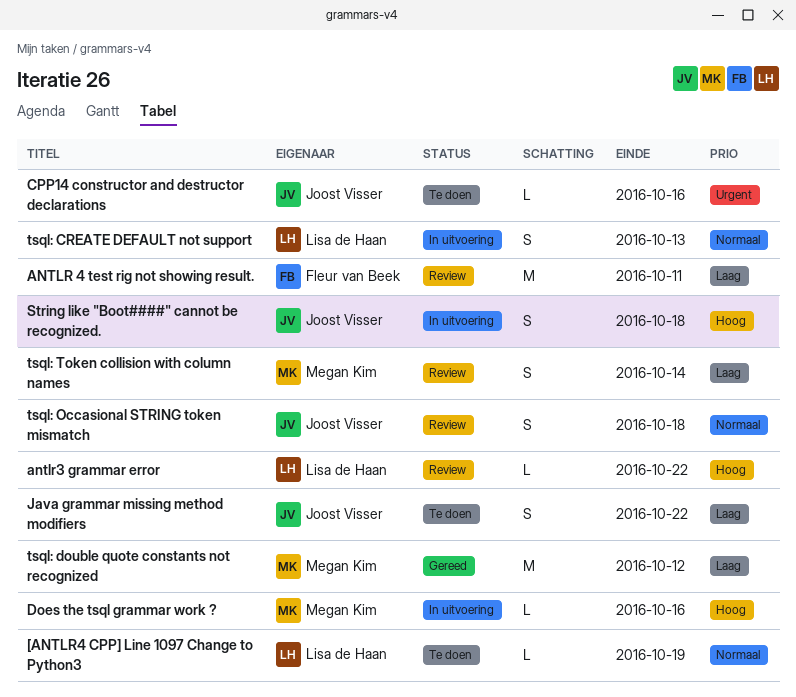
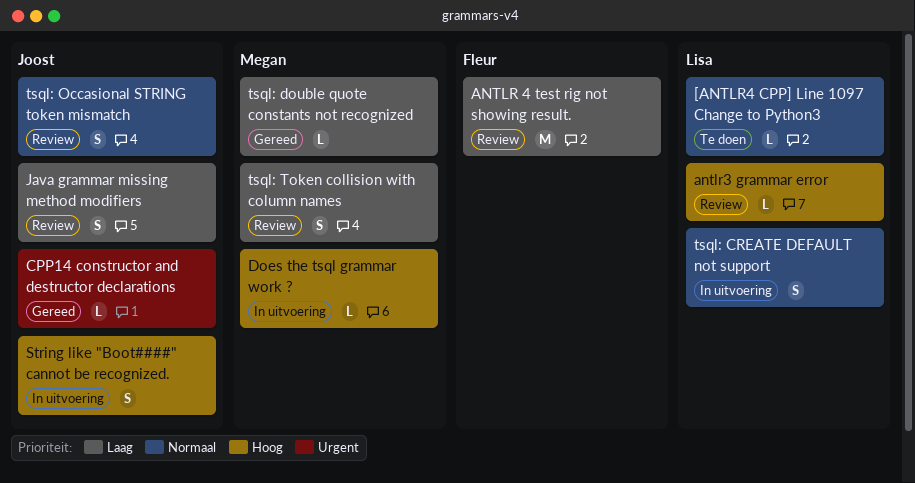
CPP14 constructor and destructor declarations, status: Te doen -> Gereed
Java grammar missing method modifiers, status: Te doen -> Review
tsql: double quote constants not recognized, estimate: M -> L

